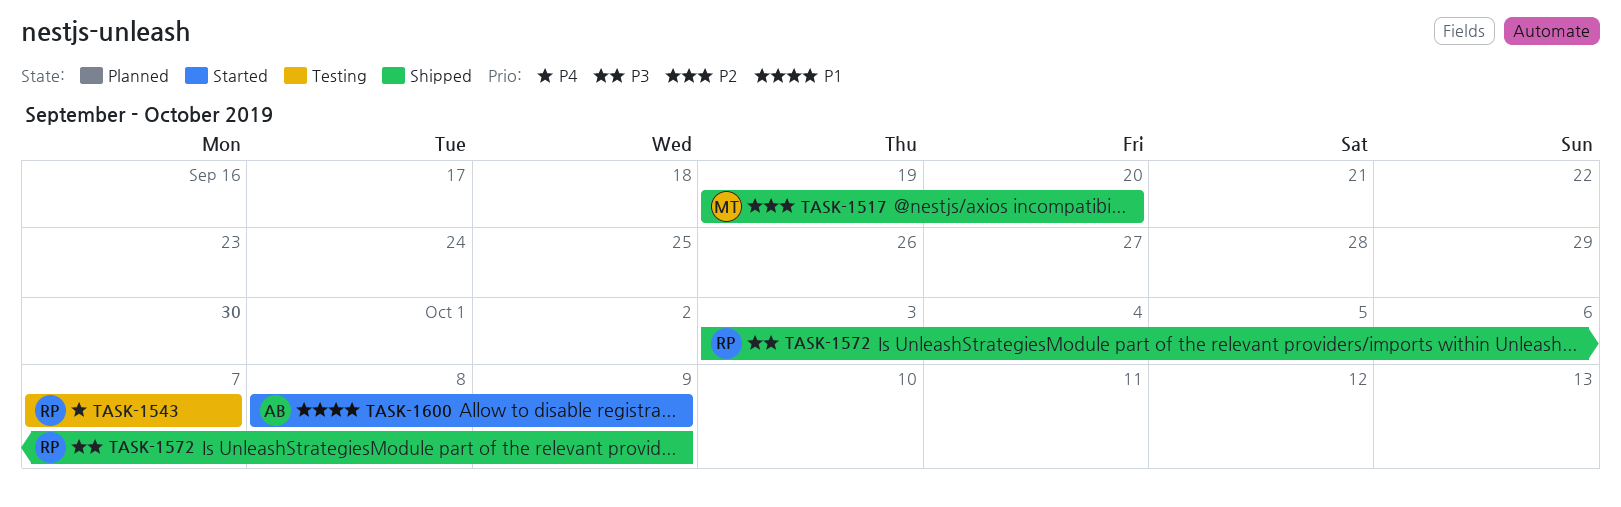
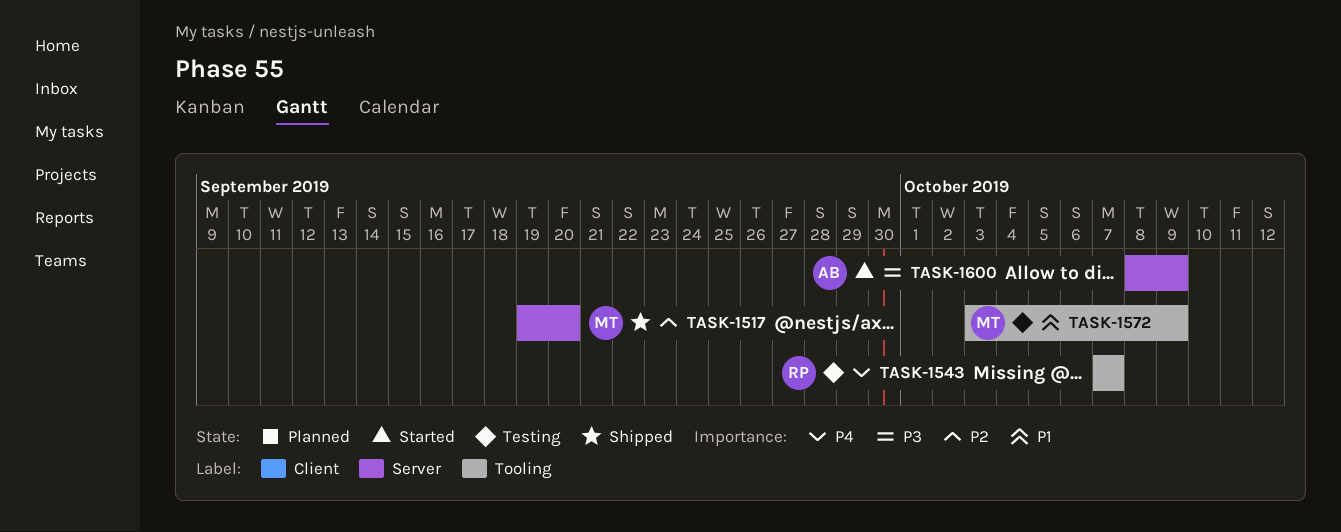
TASK-1572, status: Shipped -> Testing
TASK-1572, owner: RP -> MT
TASK-1572, priority: P3 -> P1
TASK-1600, priority: P1 -> P3

